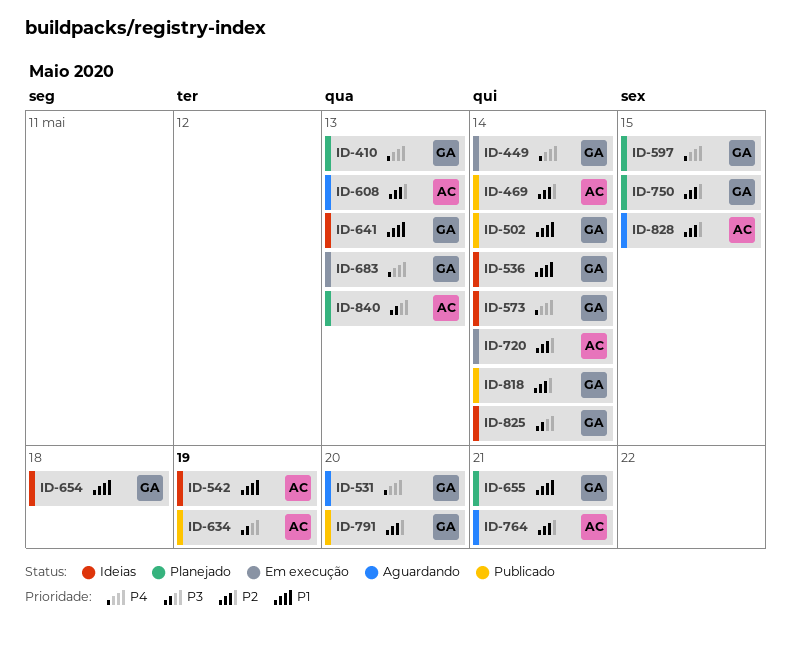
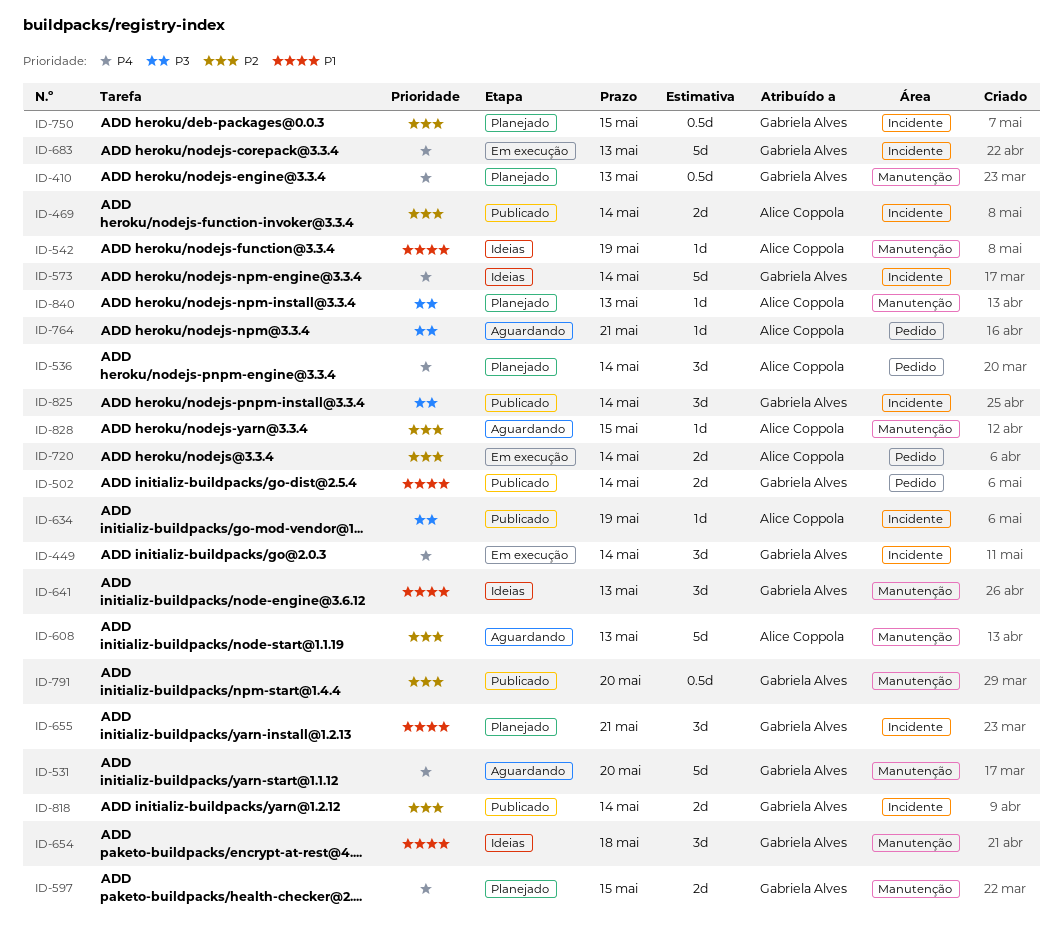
ID-536, status: Ideias -> Planejado
ID-536, owner: Gabriela Alves -> Alice Coppola
ID-536, priority: P1 -> P4
ID-764, priority: P2 -> P3
ID-825, status: Ideias -> Publicado

